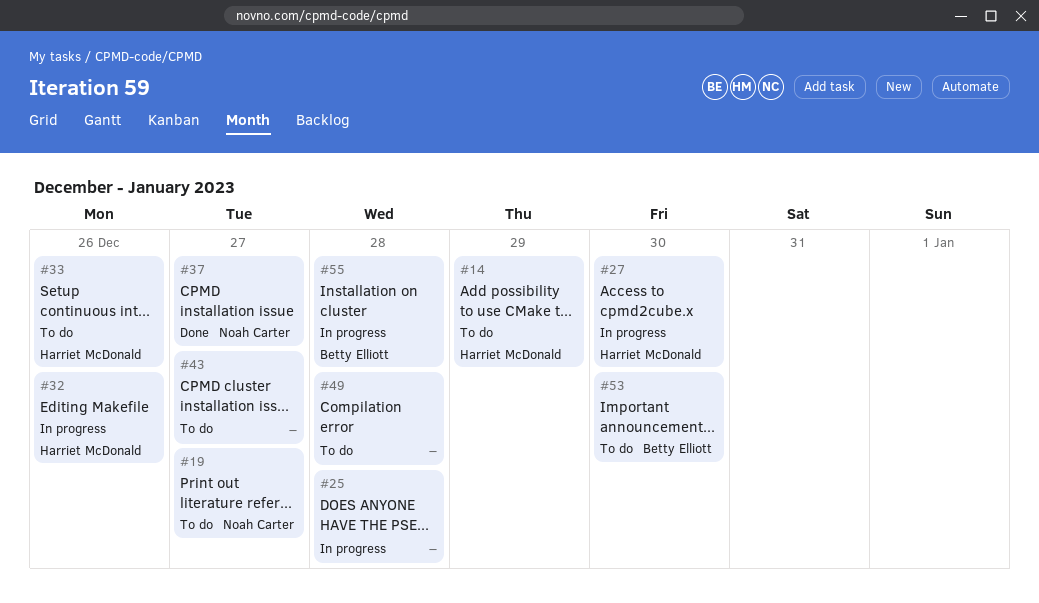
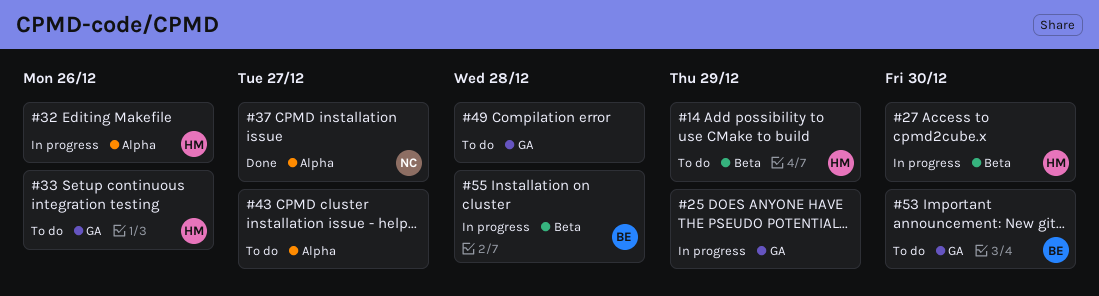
#19: present -> none
#25, due: Dec 28 -> Dec 29

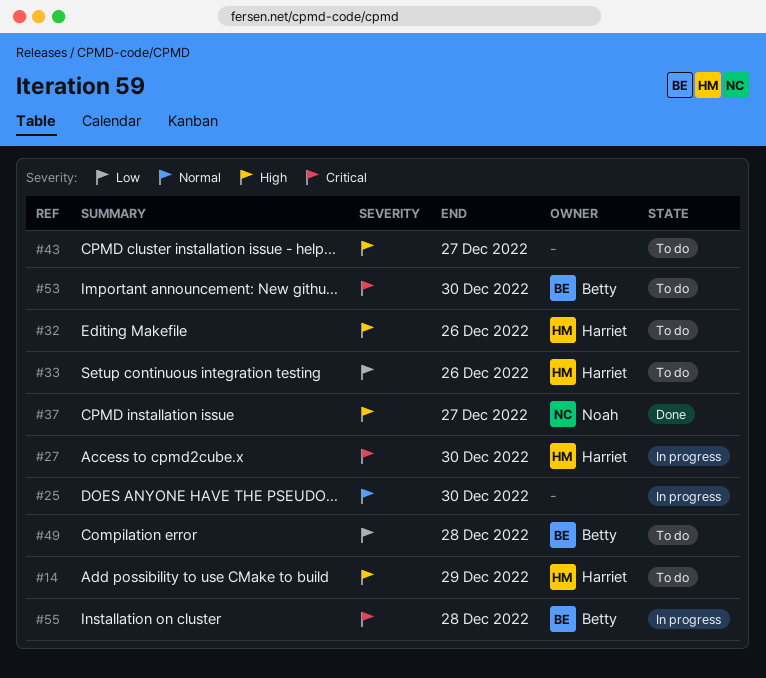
#25, due: Dec 29 -> Dec 30
#32, status: In progress -> To do
#49, owner: none -> Betty

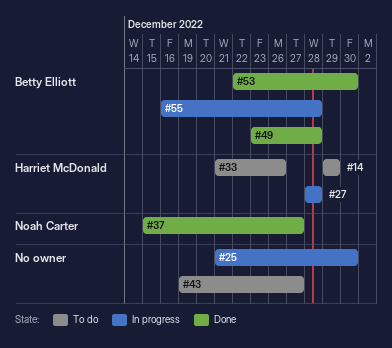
#27, due: Dec 30 -> Dec 28
#32: present -> none
#49, status: To do -> Done
#53, status: To do -> Done

